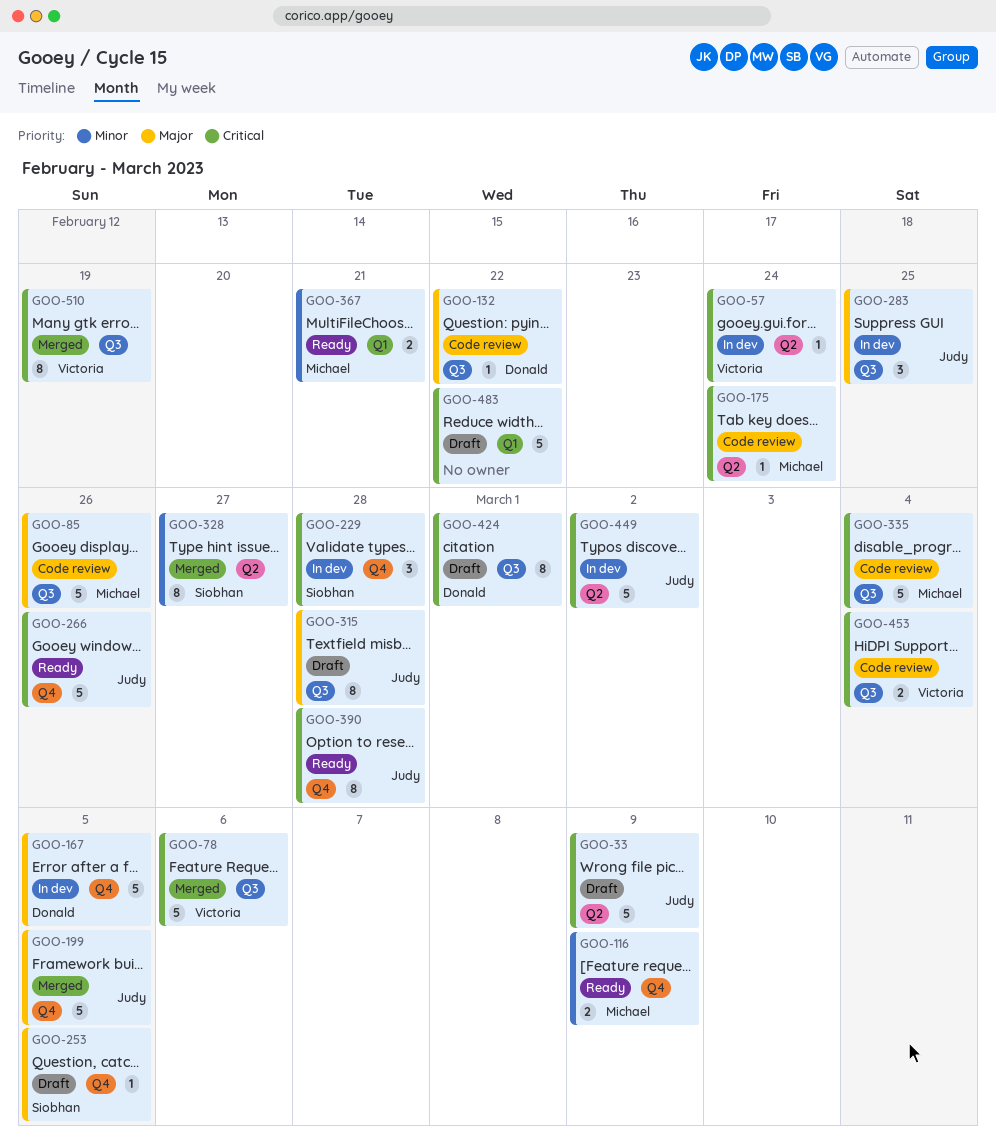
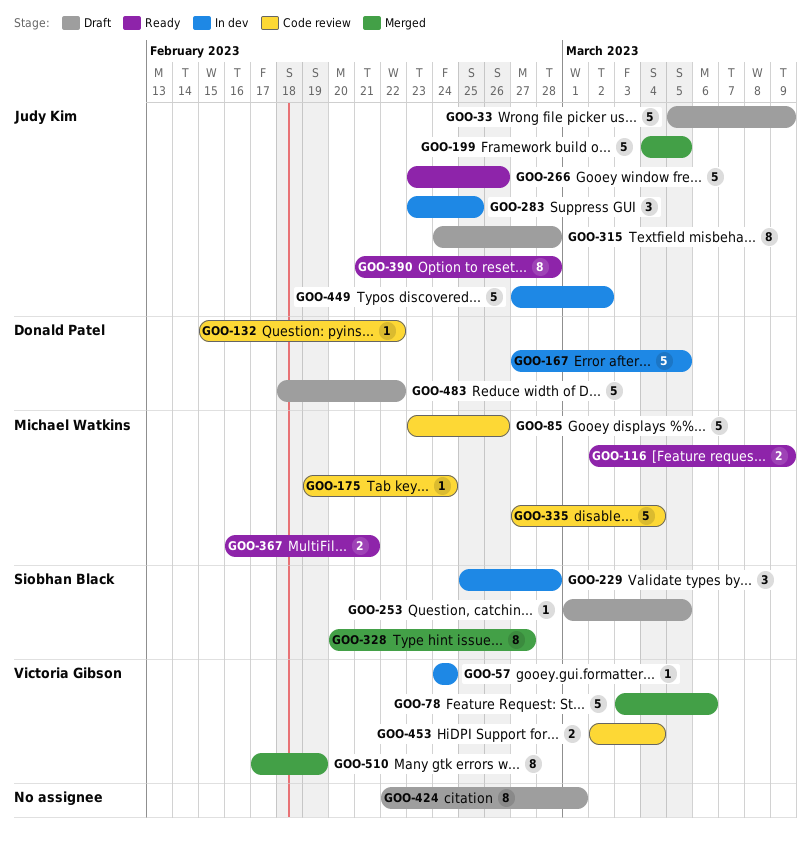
GOO-424, owner: Donald Patel -> none
GOO-483, owner: none -> Donald Patel

